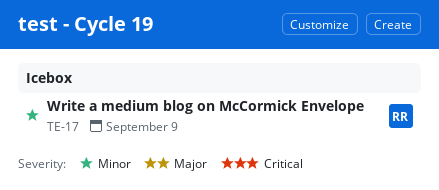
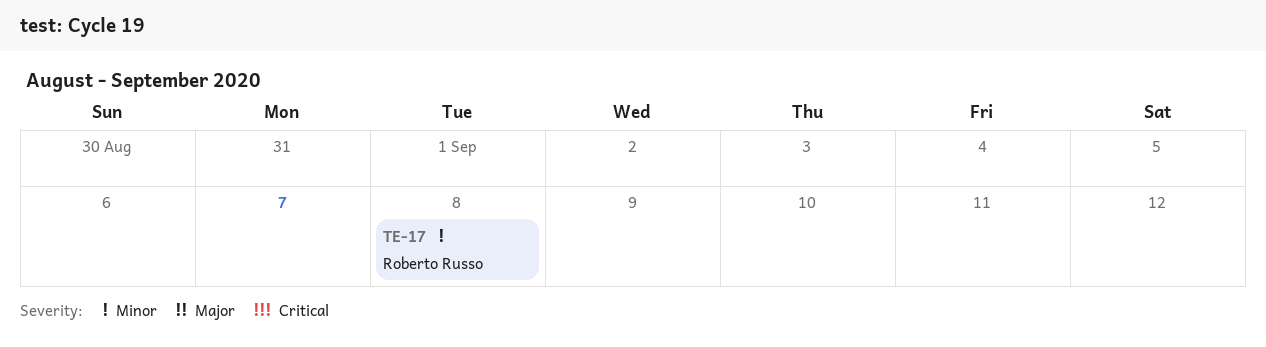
TE-17, due: Sep 9 -> Sep 8

